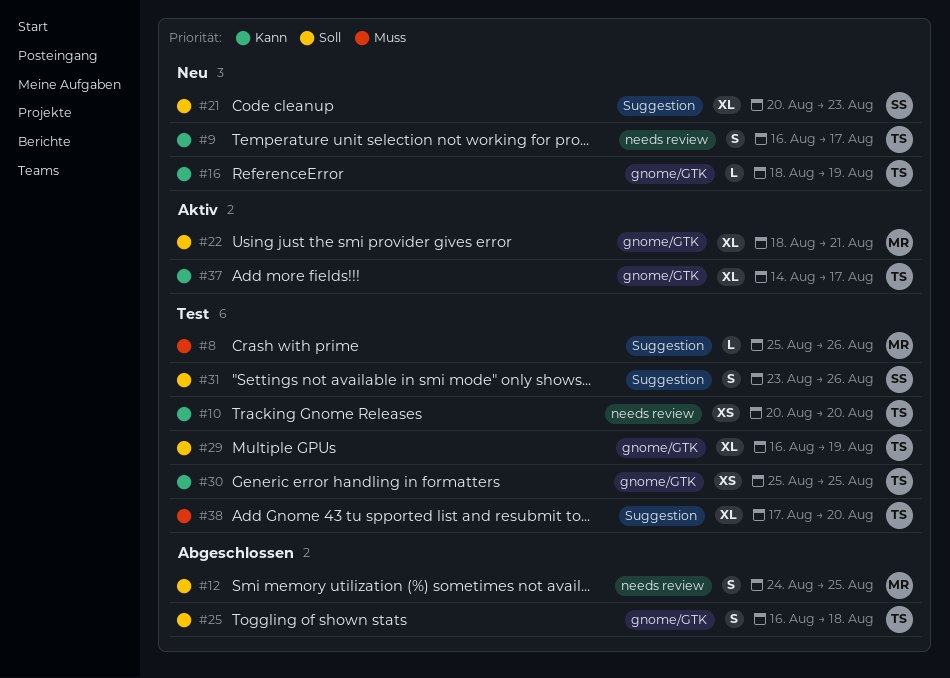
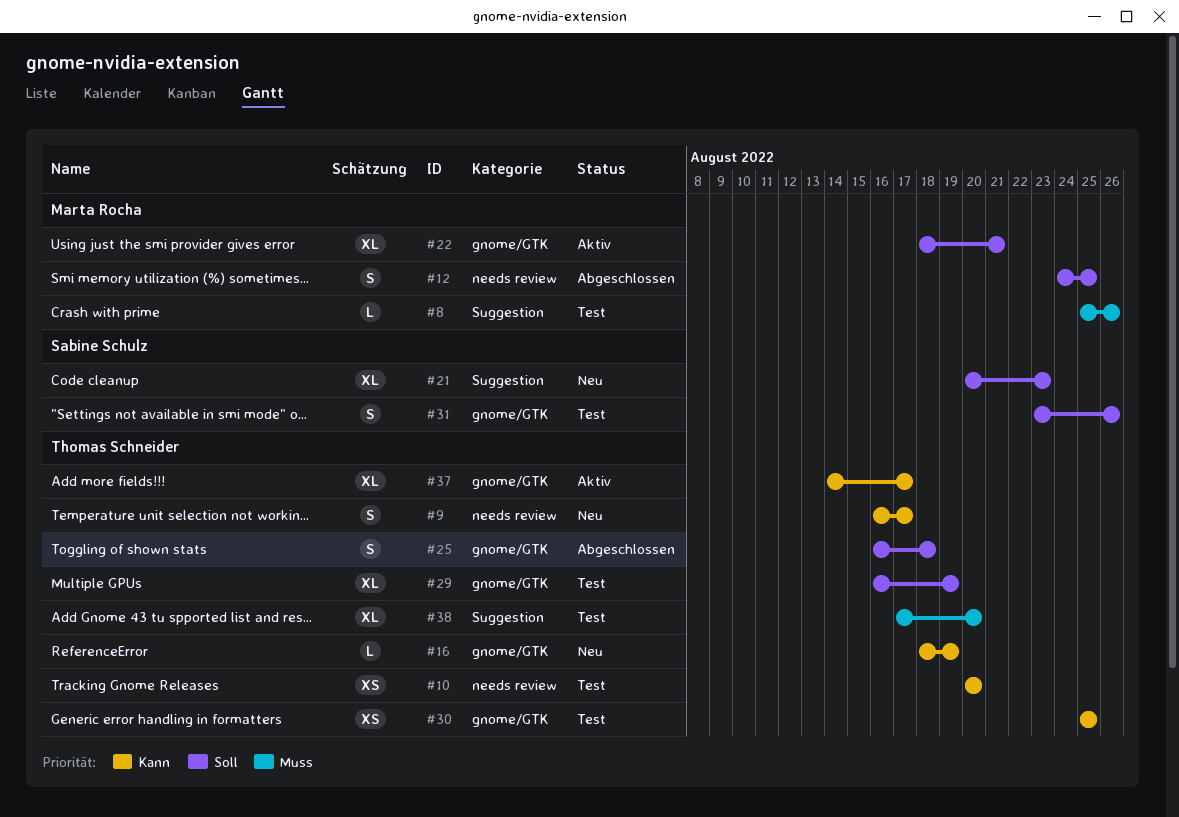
#31, label: Suggestion -> gnome/GTK

